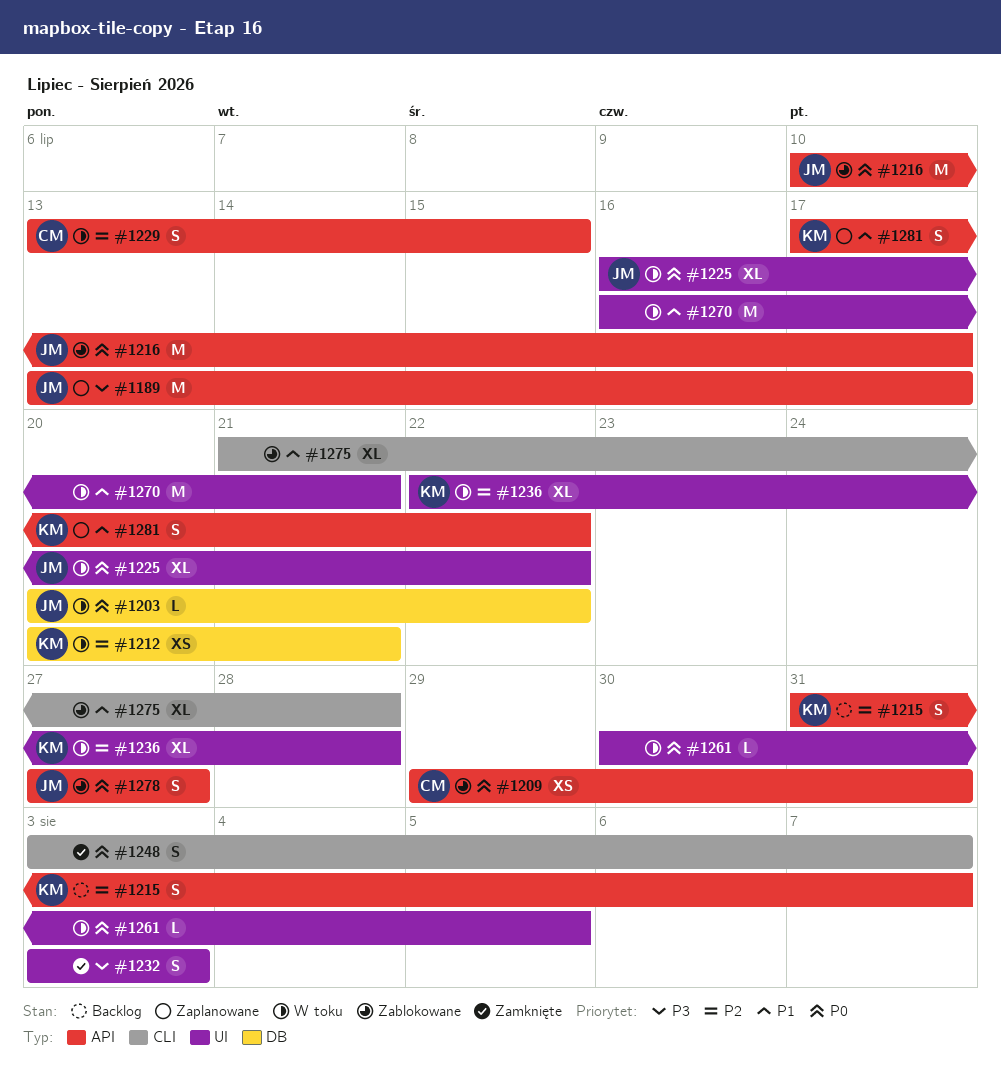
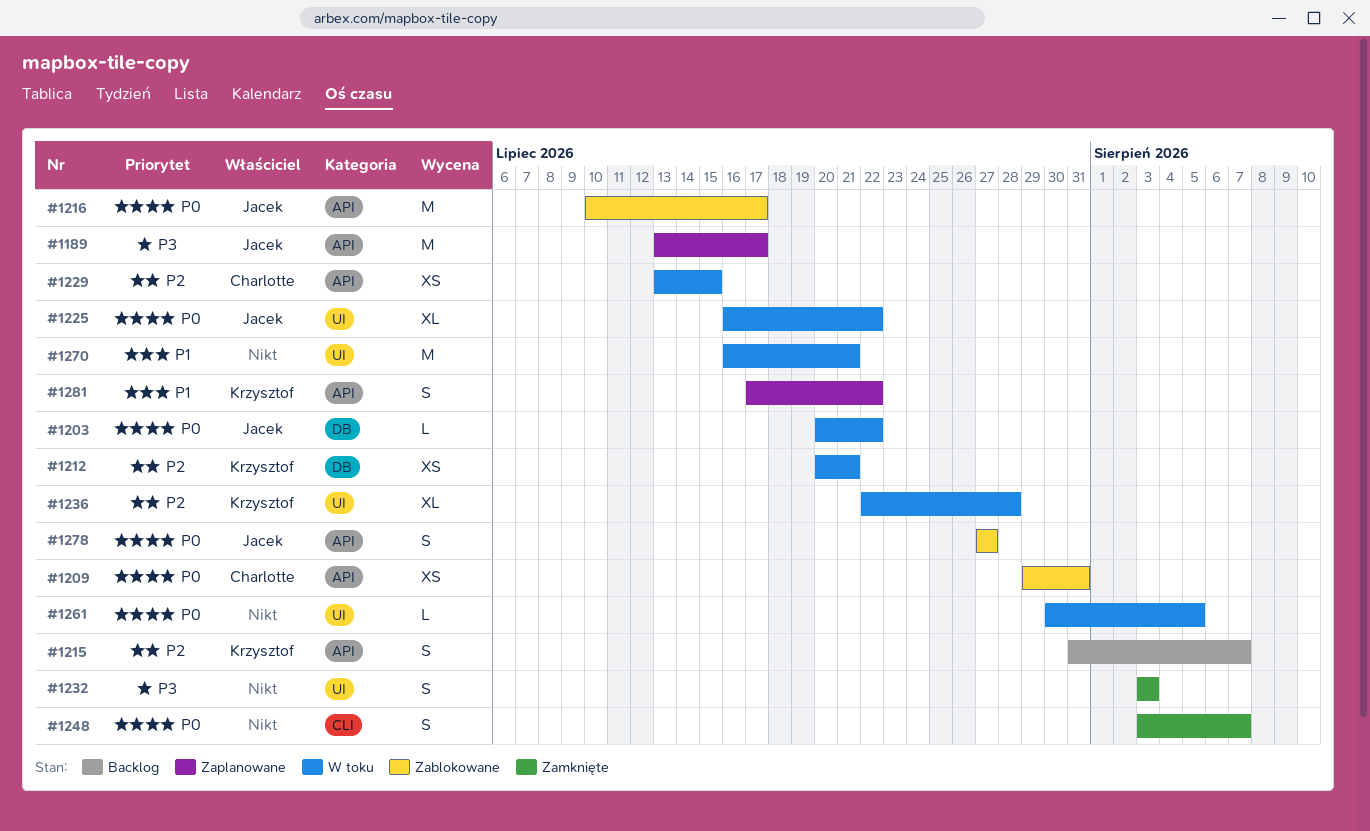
#1229, estimate: S -> XS
#1275: present -> none

